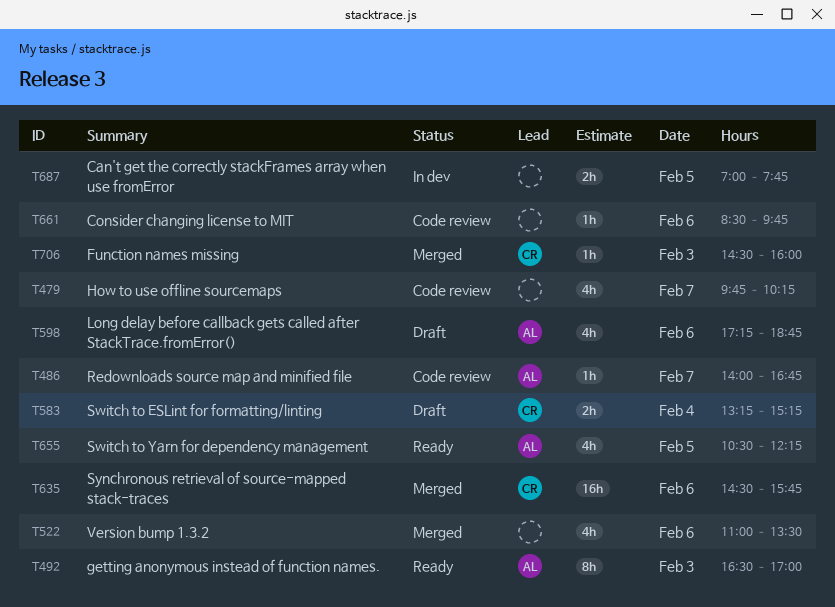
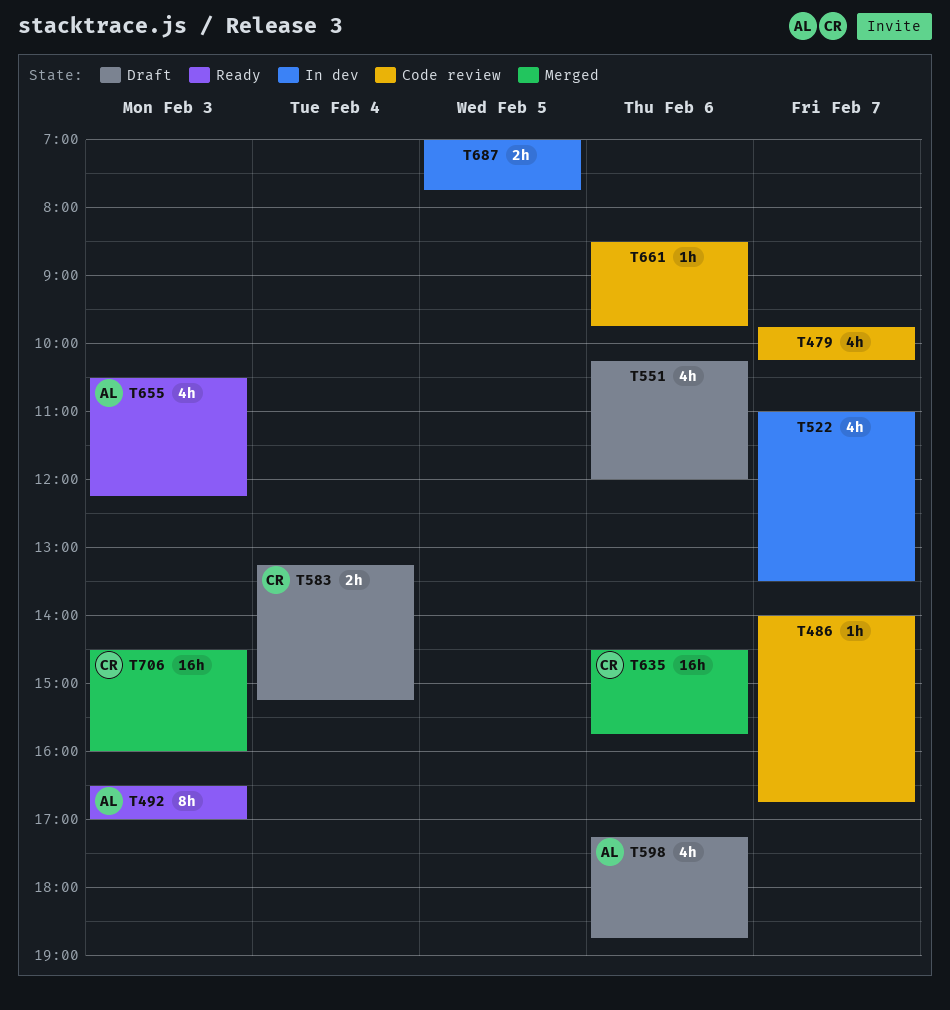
T486, owner: AL -> none
T522, status: Merged -> In dev
T522, day: Feb 6 -> Feb 7
T551: none -> present
T655, day: Feb 5 -> Feb 3
T706, estimate: 1h -> 16h

